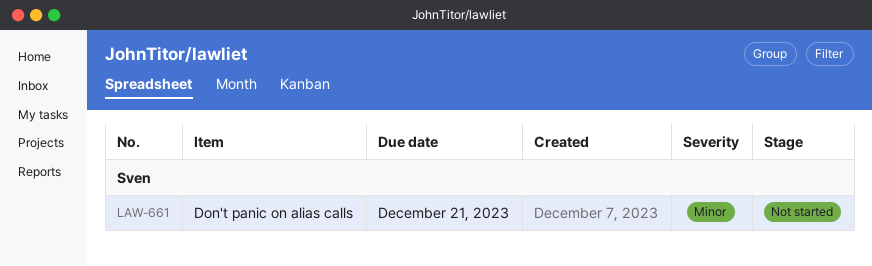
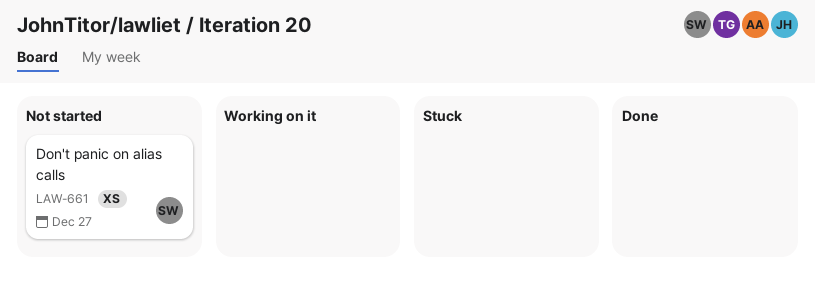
LAW-661, due: Dec 21 -> Dec 27

